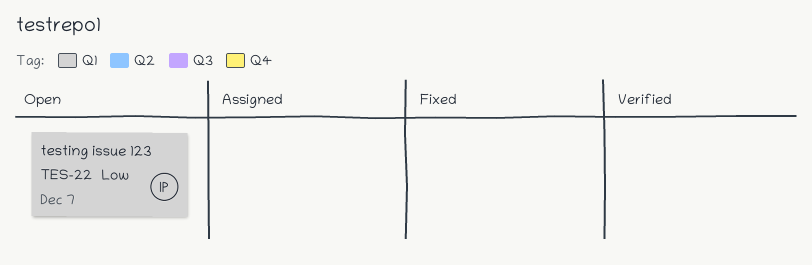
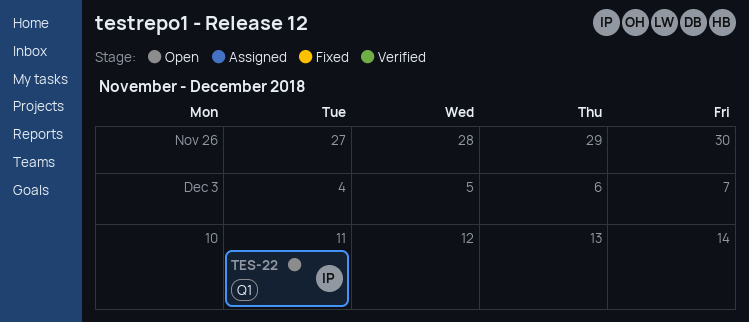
TES-22, due: Dec 7 -> Dec 11

